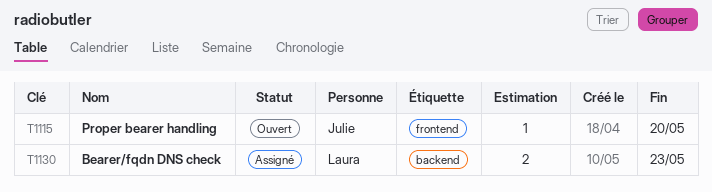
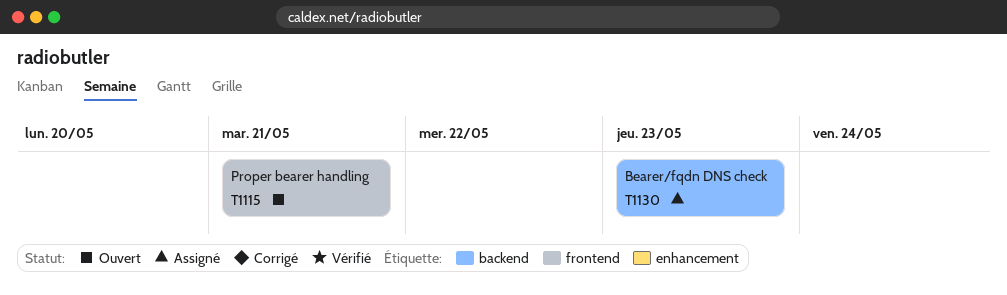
T1115, due: May 20 -> May 21

